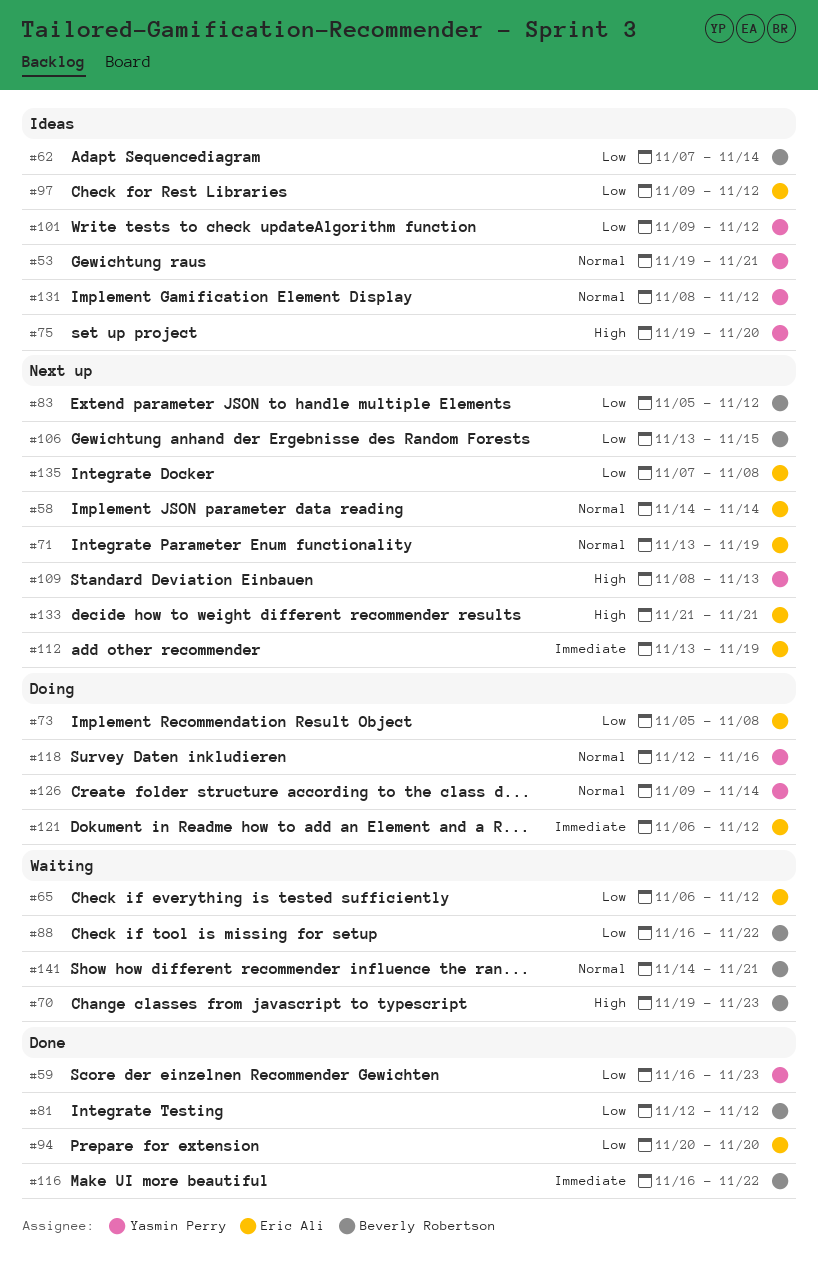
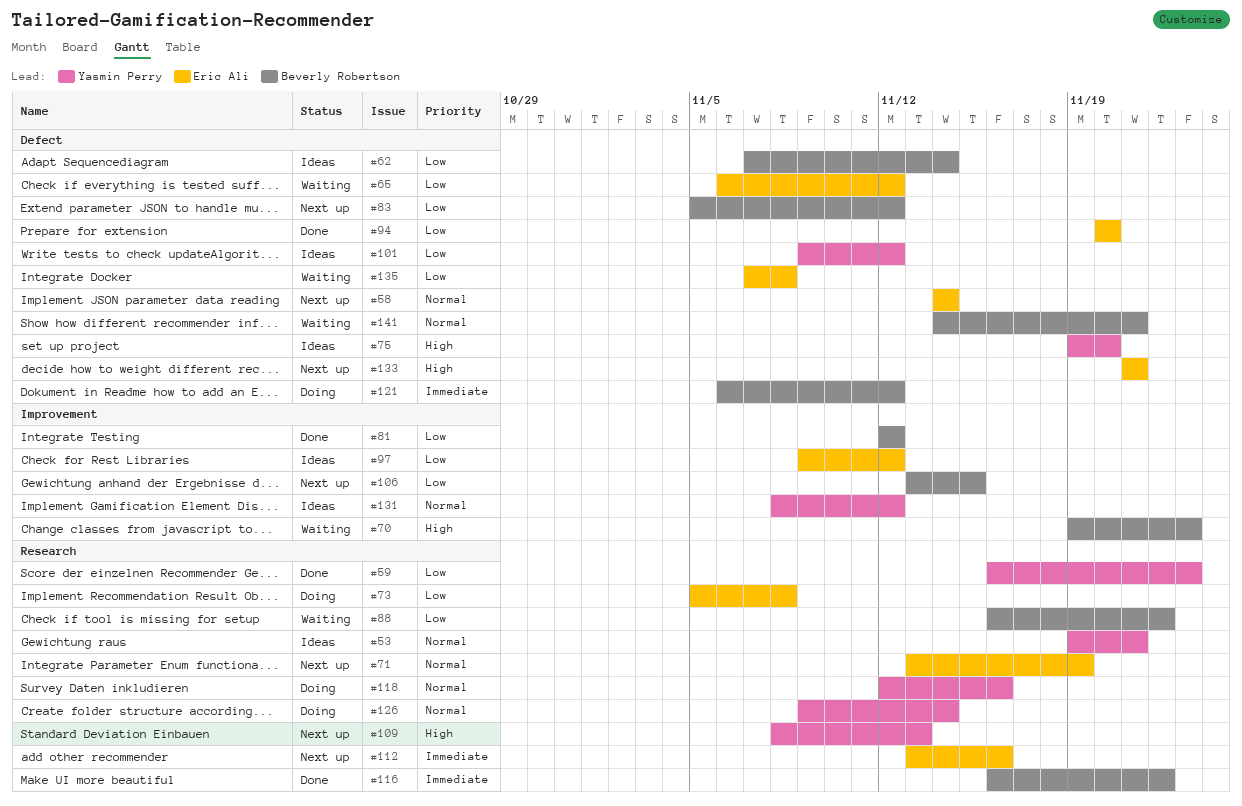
#112, due: Nov 19 -> Nov 16
#121, owner: Eric Ali -> Beverly Robertson
#135, status: Next up -> Waiting

